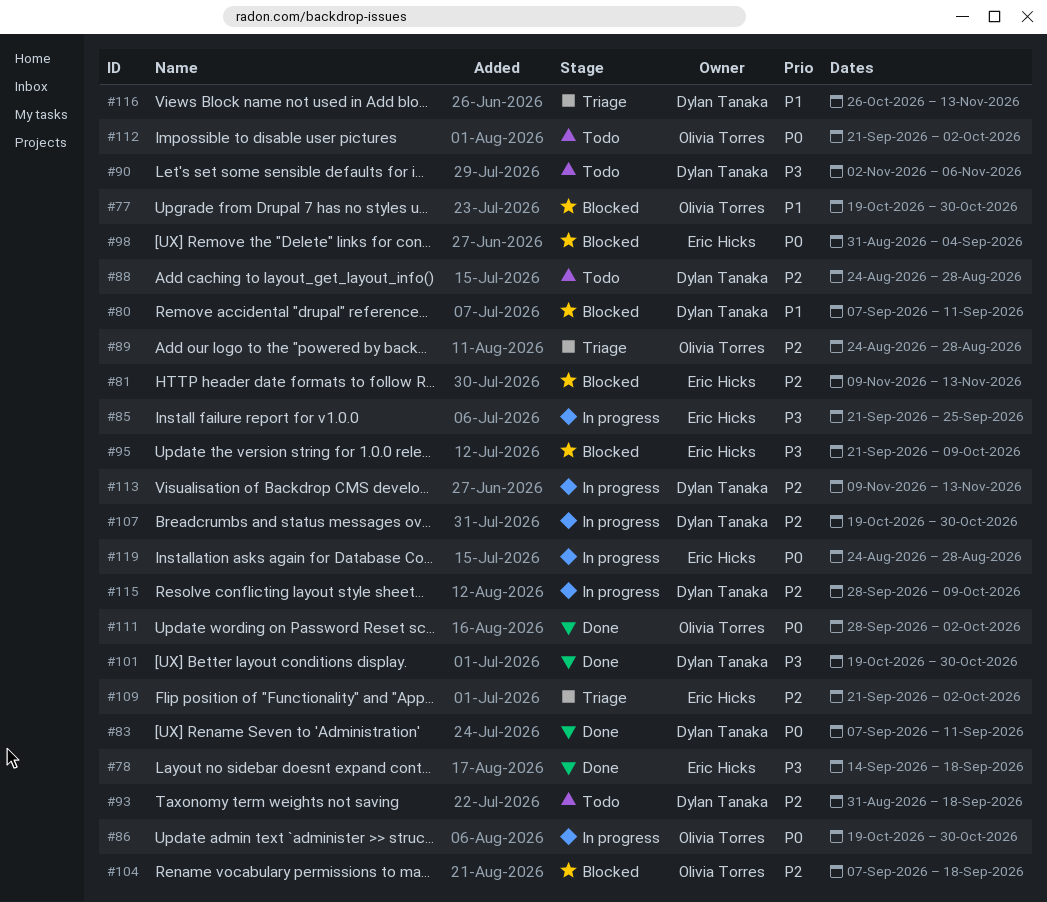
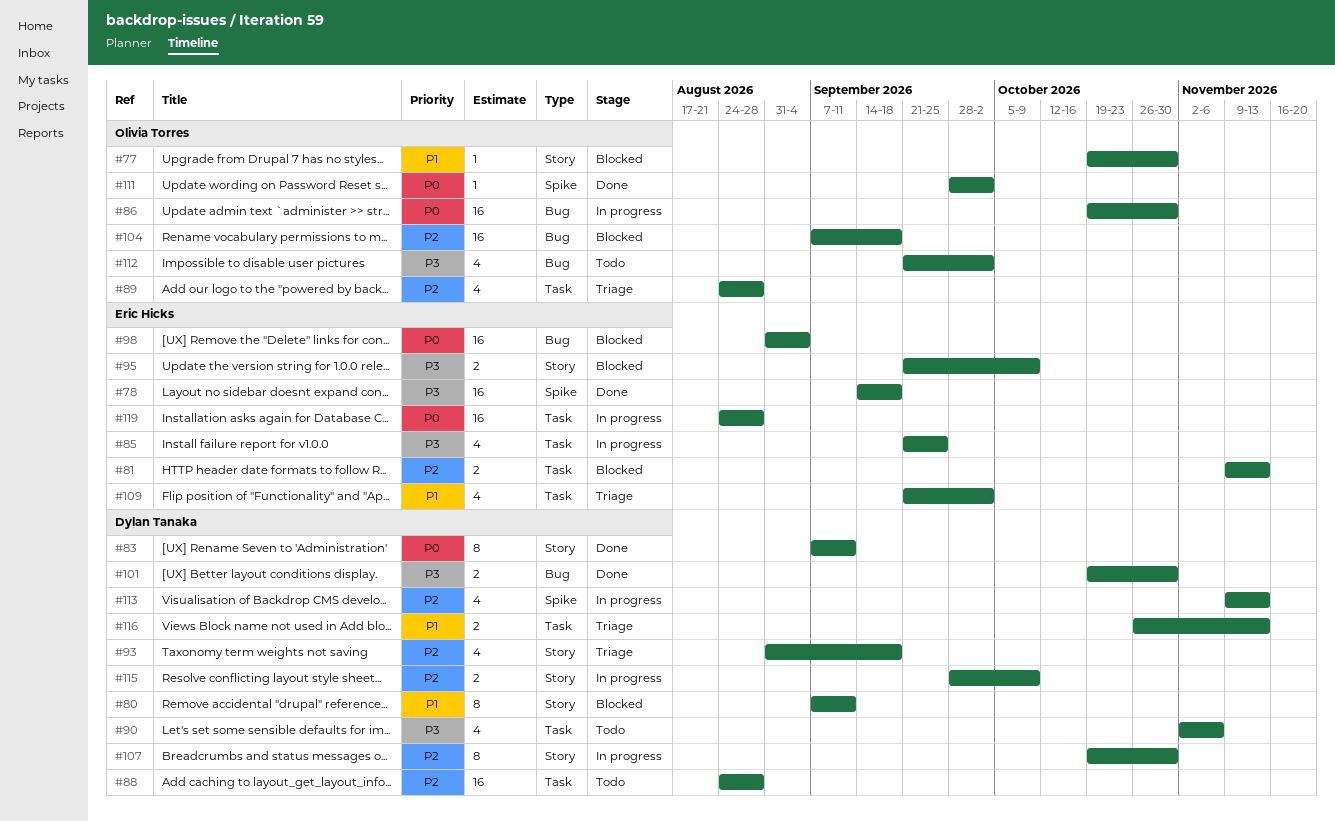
#93, status: Todo -> Triage
#109, priority: P2 -> P1
#112, priority: P0 -> P3

